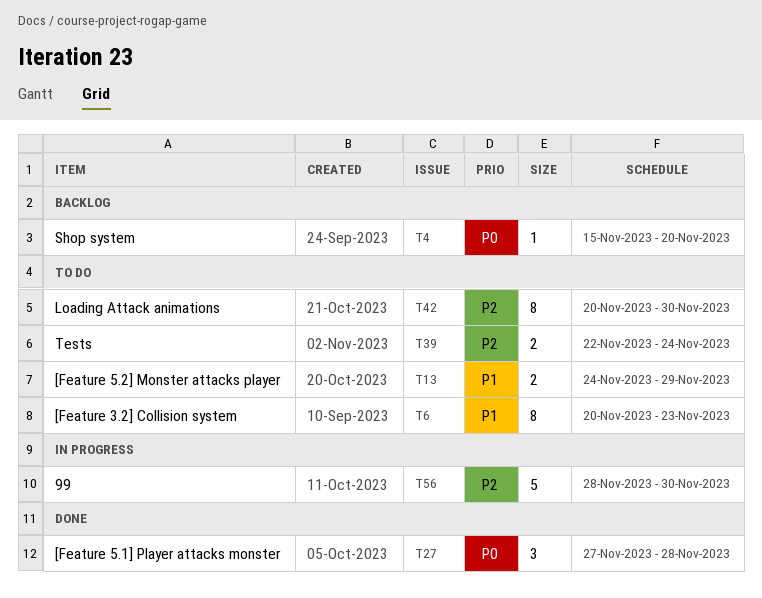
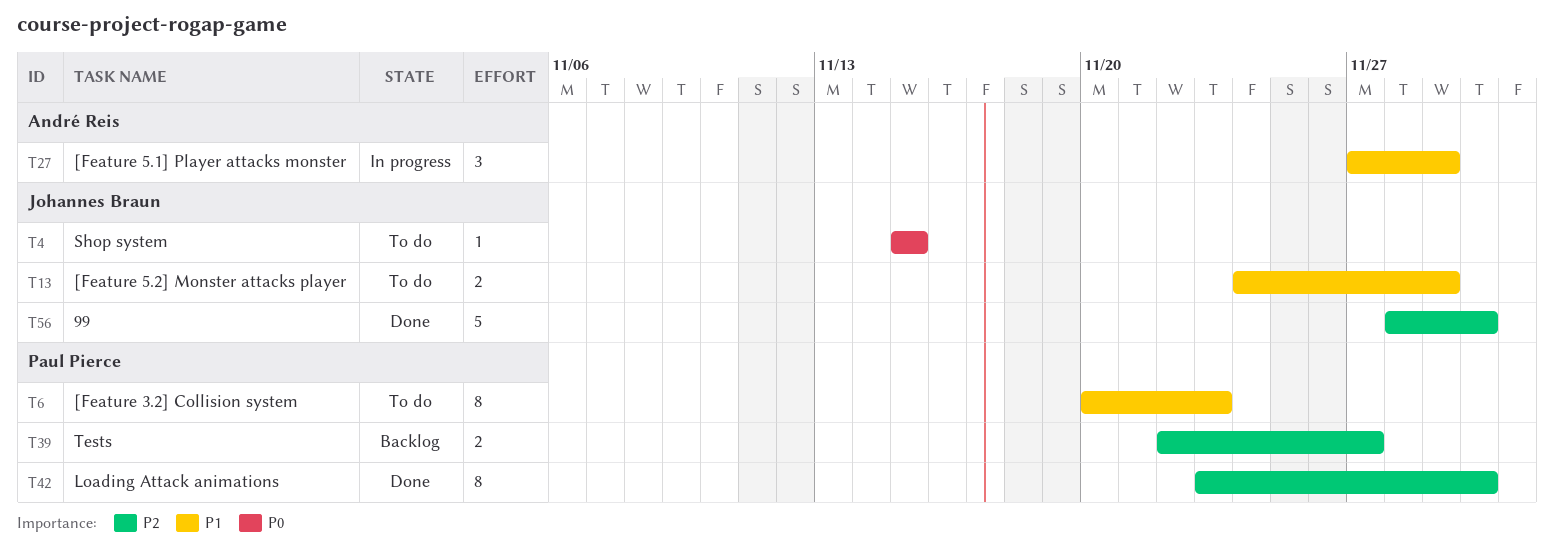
T4, status: Backlog -> To do
T4, due: Nov 20 -> Nov 15
T27, status: Done -> In progress
T27, priority: P0 -> P1
T27, due: Nov 28 -> Nov 29
T39, status: To do -> Backlog
T39, due: Nov 24 -> Nov 27
T42, status: To do -> Done
T42, start: Nov 20 -> Nov 23
T56, status: In progress -> Done

